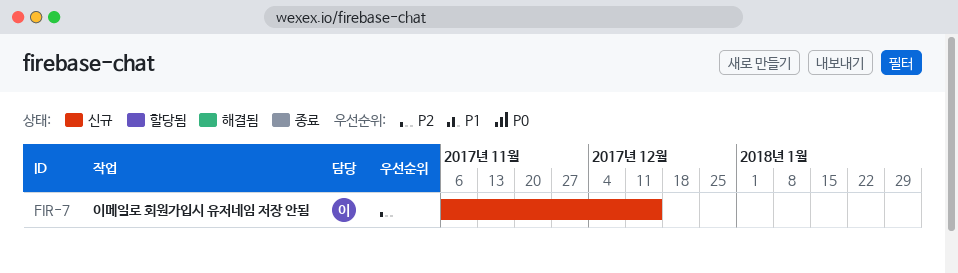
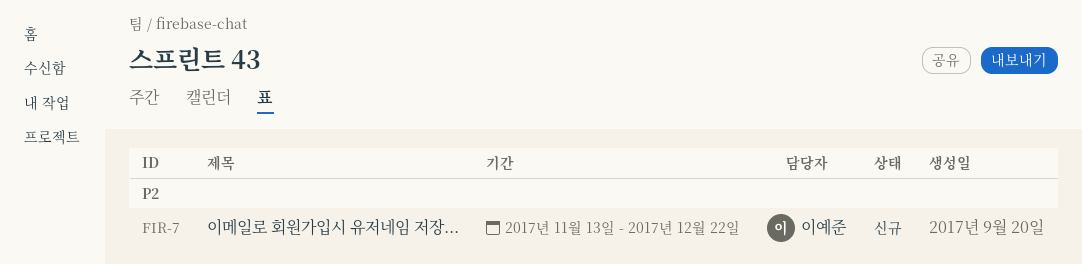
FIR-7, start: Nov 6 -> Nov 13
FIR-7, due: Dec 15 -> Dec 22

